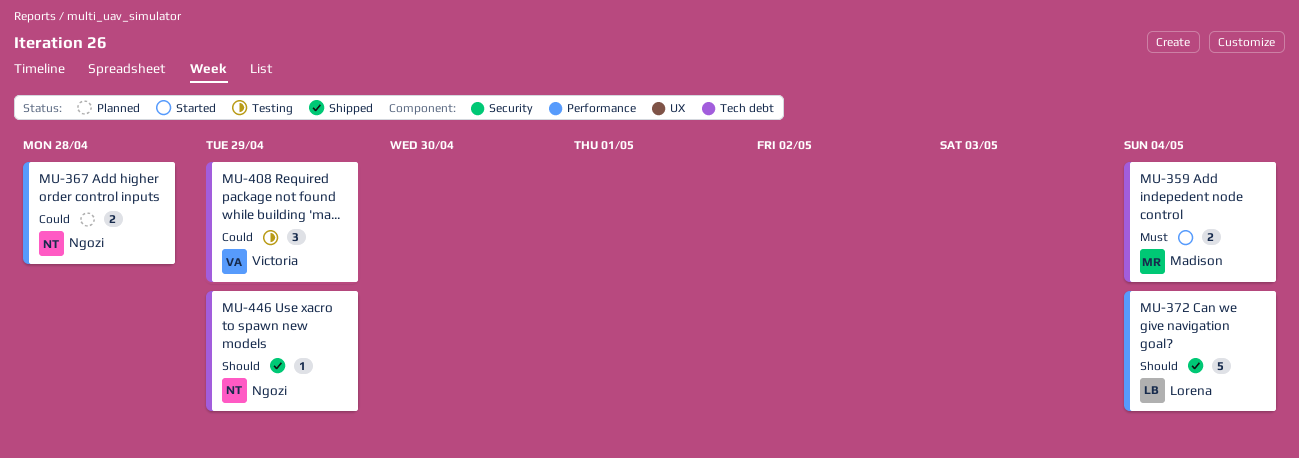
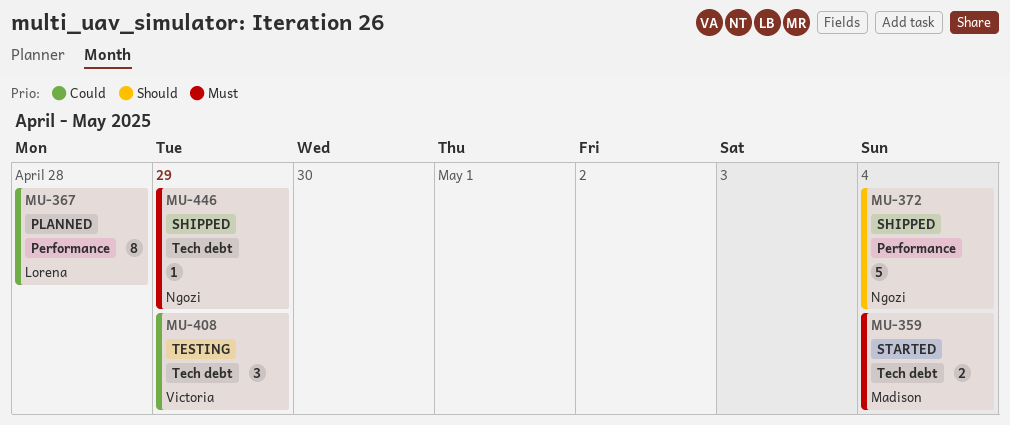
MU-367, owner: Ngozi -> Lorena
MU-367, estimate: 2 -> 8
MU-372, owner: Lorena -> Ngozi
MU-446, priority: Should -> Must

